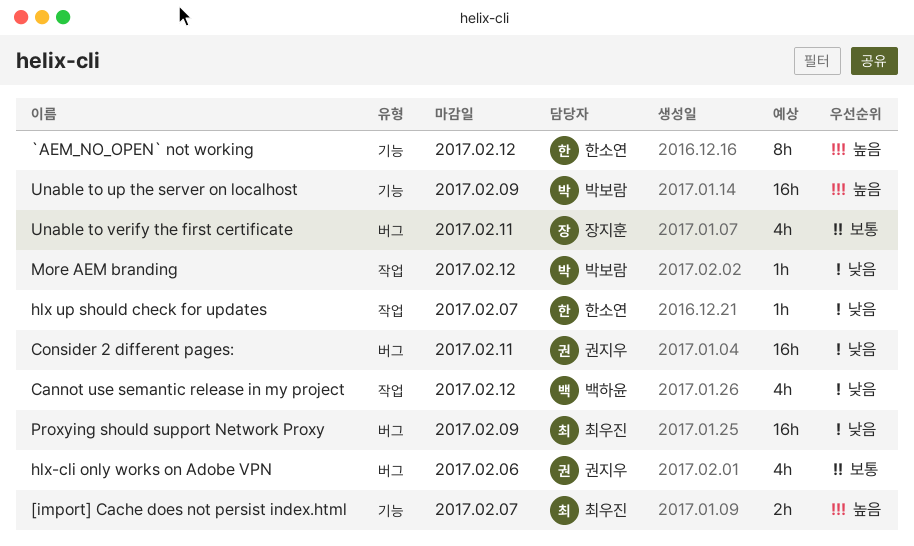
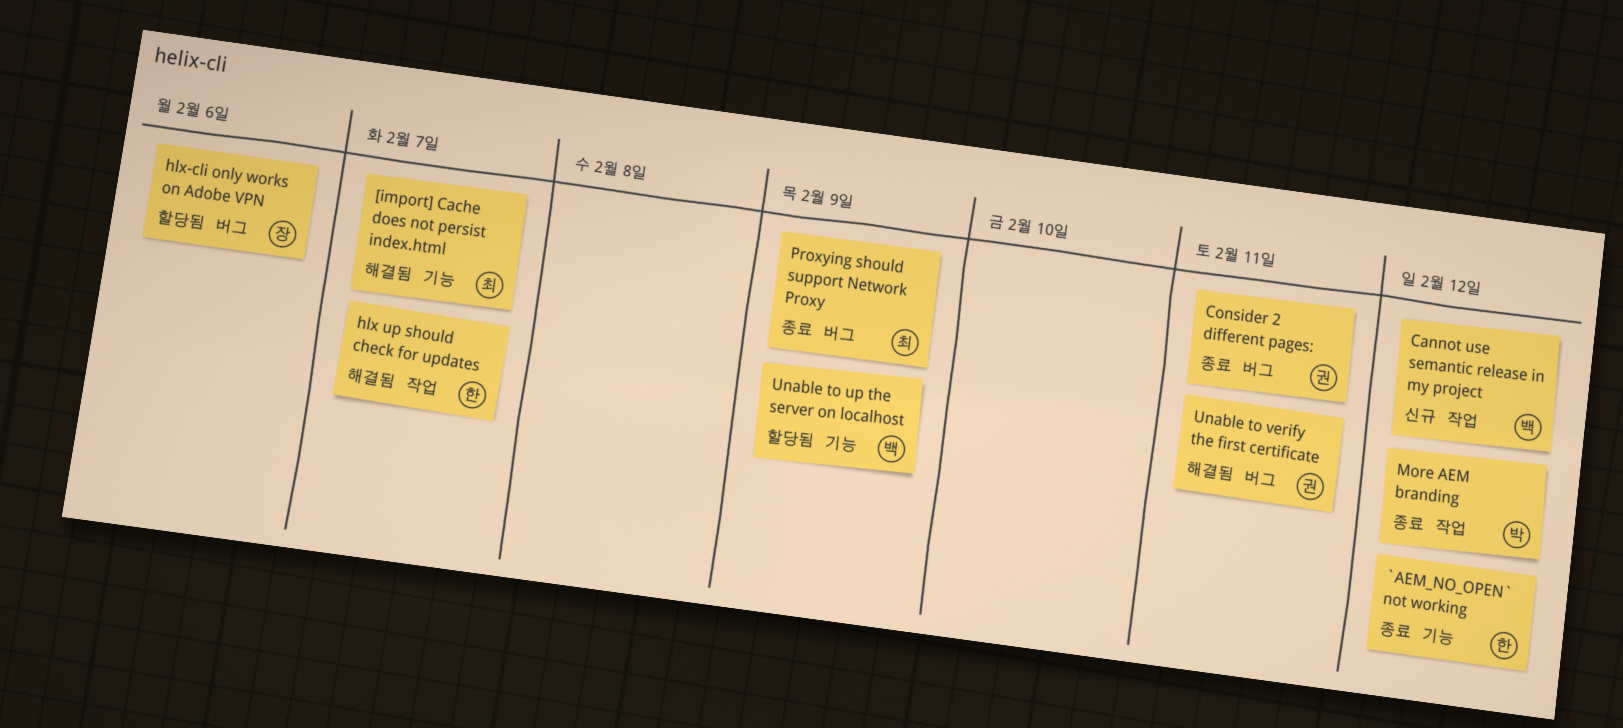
hlx-cli only works on Adobe VPN, owner: 권지우 -> 장지훈
Unable to up the server on localhost, owner: 박보람 -> 백하윤
Unable to verify the first certificate, owner: 장지훈 -> 권지우

